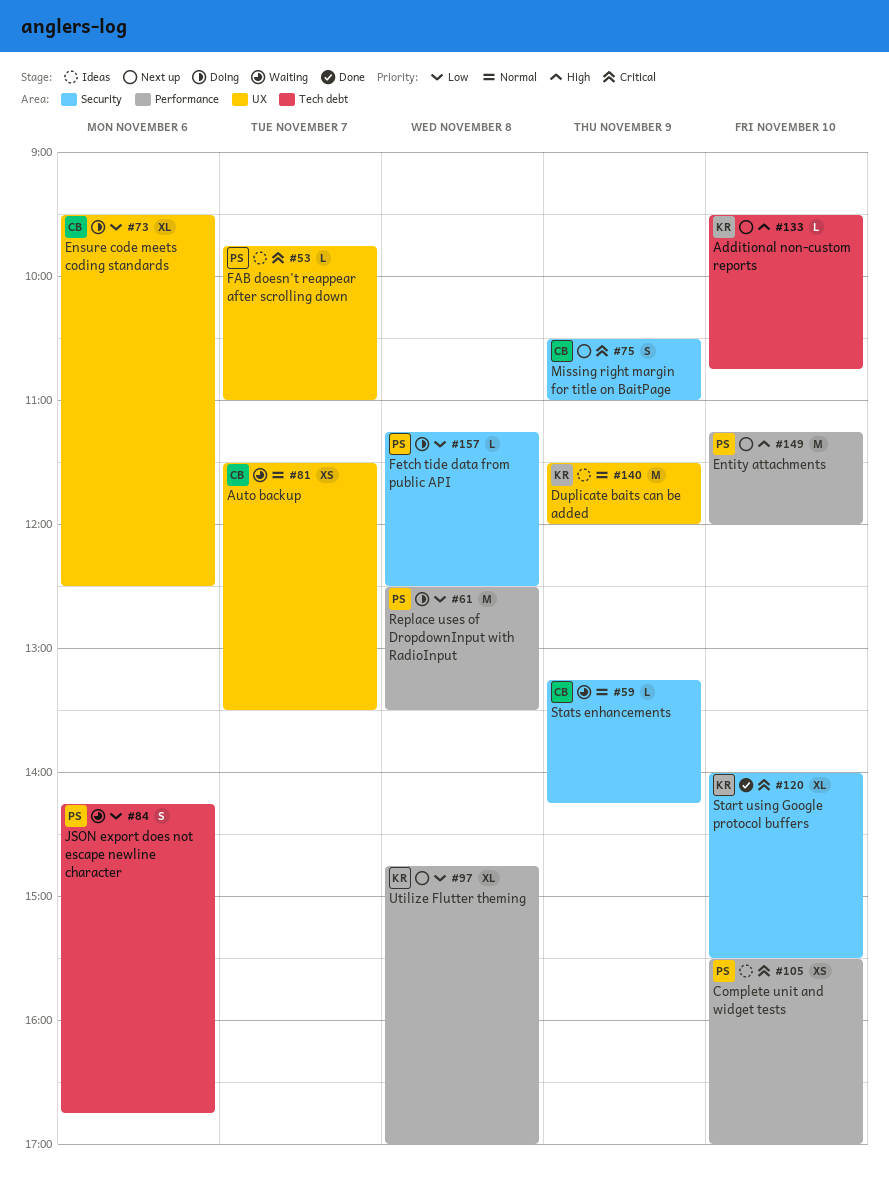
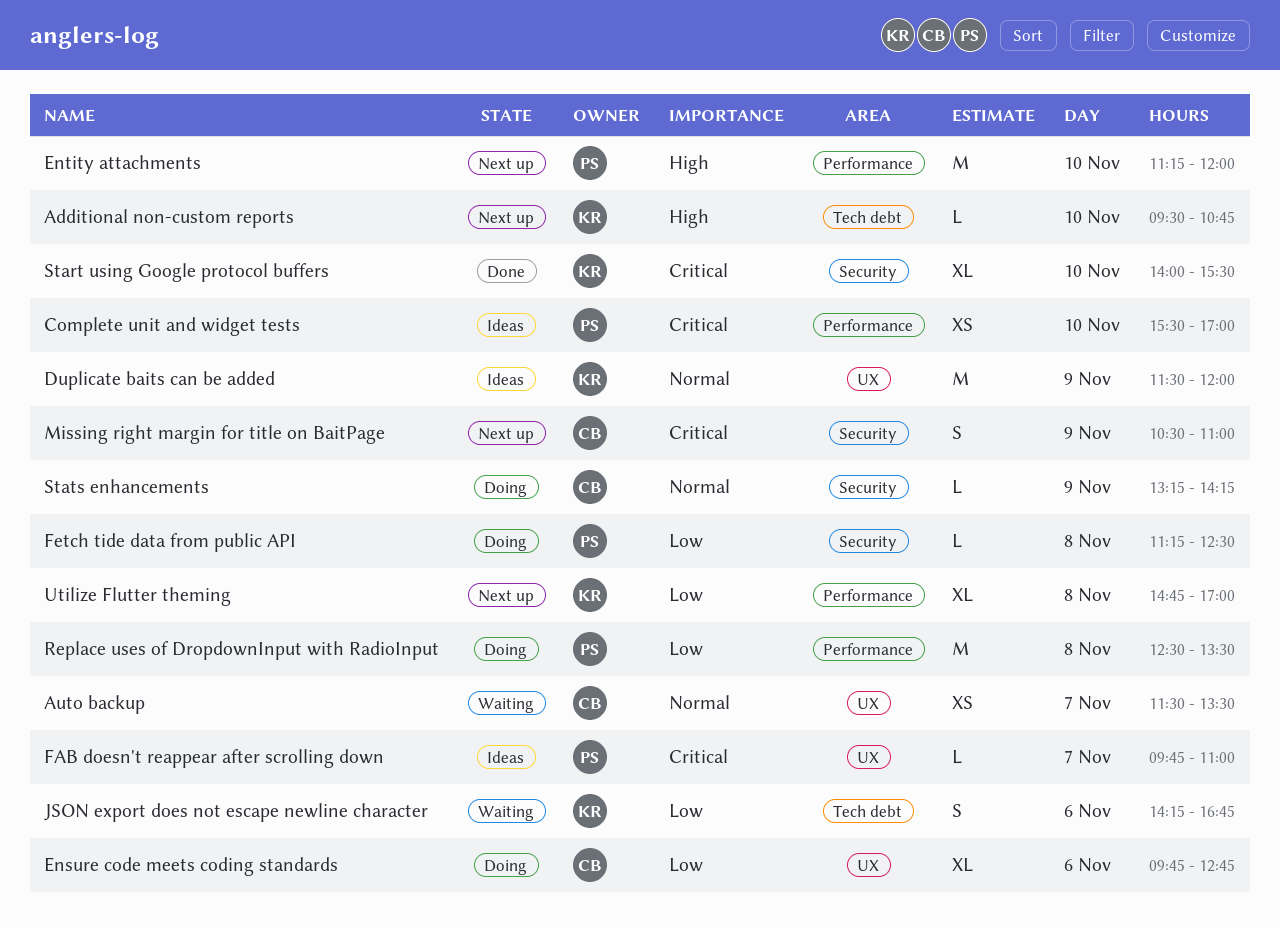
Ensure code meets coding standards, begins: 09:30 -> 09:45
Ensure code meets coding standards, ends: 12:30 -> 12:45
JSON export does not escape newline character, owner: PS -> KR
Stats enhancements, status: Waiting -> Doing

